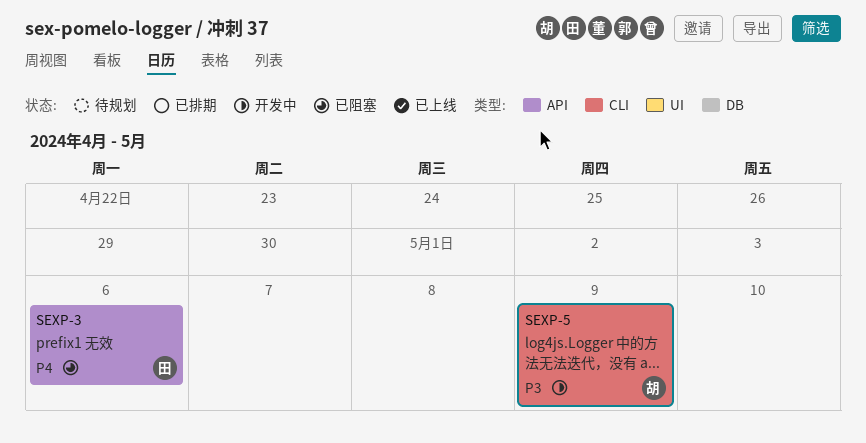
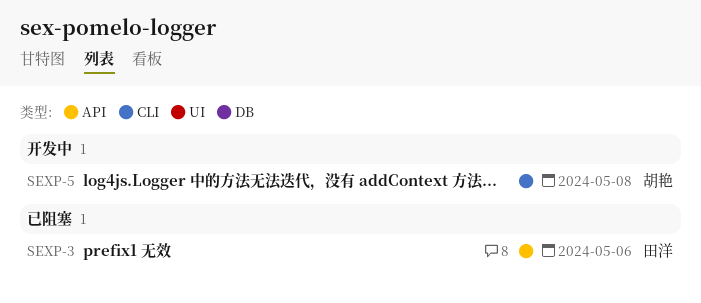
SEXP-5, due: May 9 -> May 8

